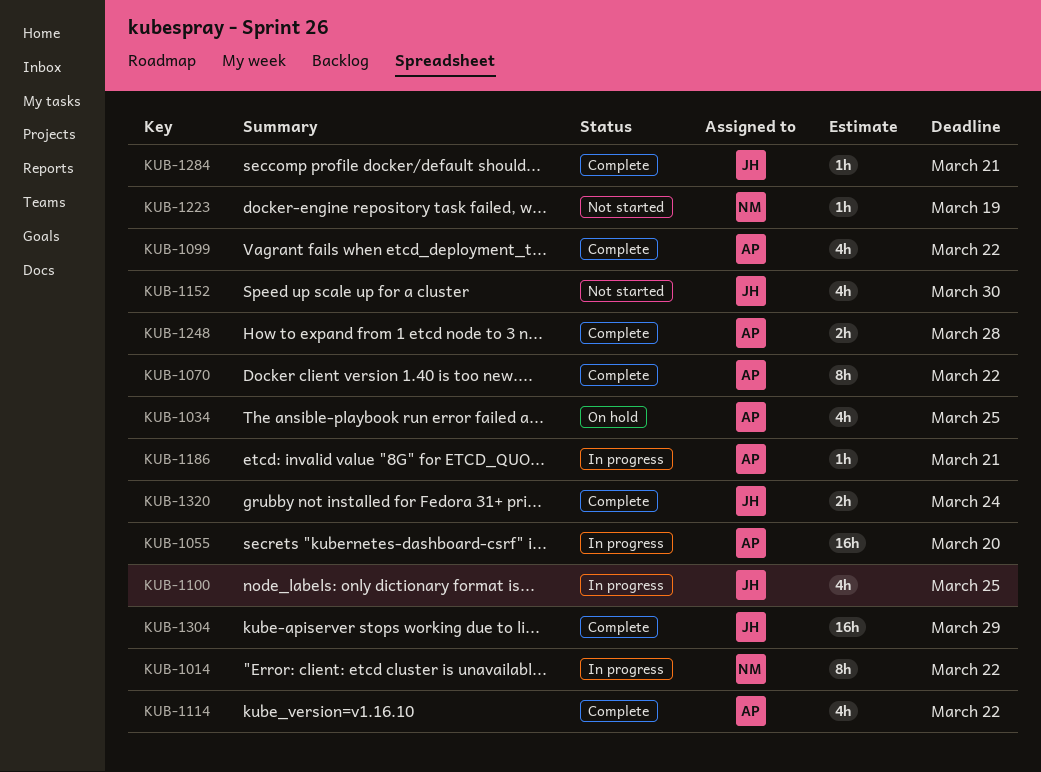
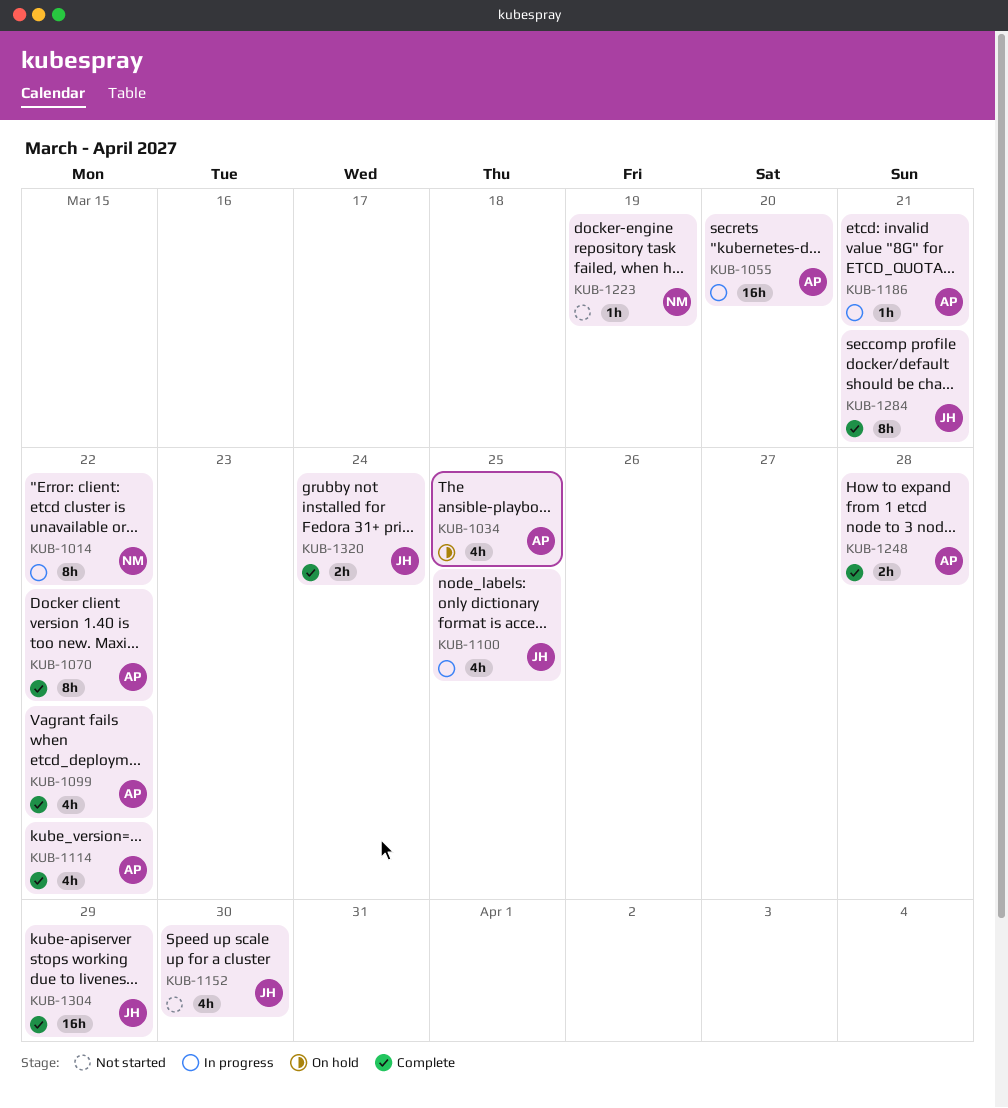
KUB-1284, estimate: 1h -> 8h

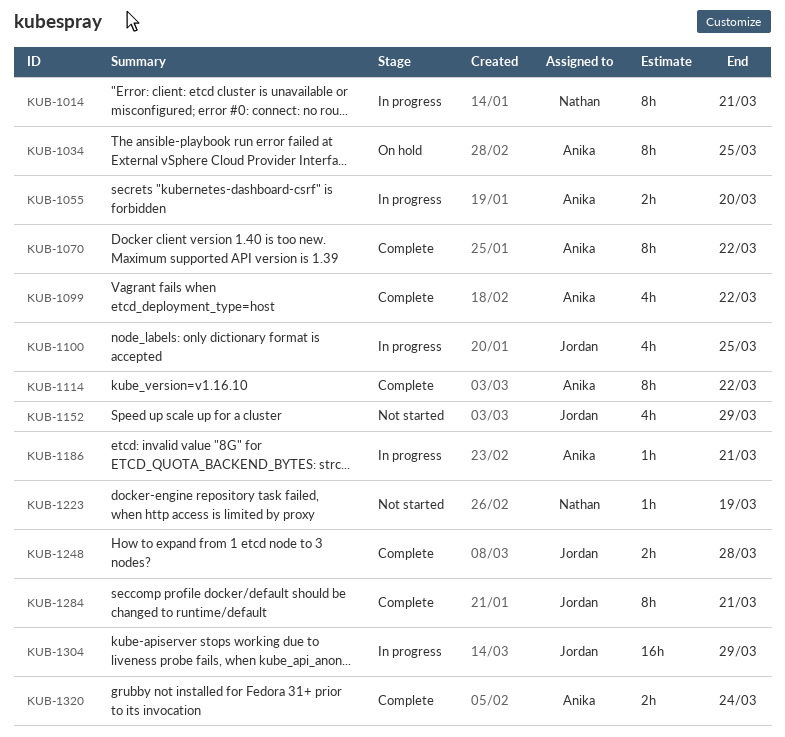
KUB-1014, due: Mar 22 -> Mar 21
KUB-1034, estimate: 4h -> 8h
KUB-1055, estimate: 16h -> 2h
KUB-1114, estimate: 4h -> 8h
KUB-1152, due: Mar 30 -> Mar 29
KUB-1248, owner: Anika -> Jordan
KUB-1304, status: Complete -> In progress
KUB-1320, owner: Jordan -> Anika

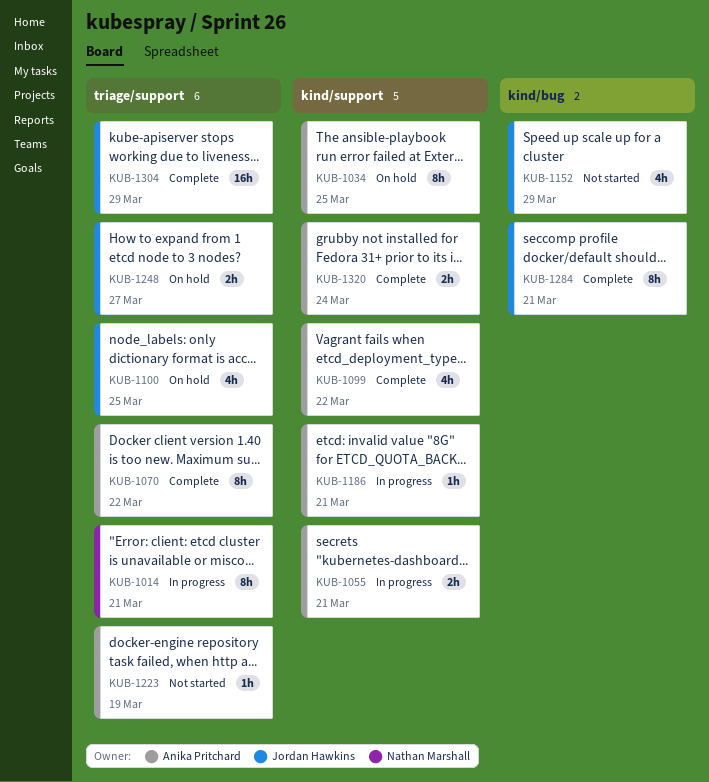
KUB-1055, due: Mar 20 -> Mar 21
KUB-1100, status: In progress -> On hold
KUB-1114: present -> none
KUB-1223, owner: Nathan Marshall -> Anika Pritchard
KUB-1248, status: Complete -> On hold
KUB-1248, due: Mar 28 -> Mar 27
KUB-1304, status: In progress -> Complete

